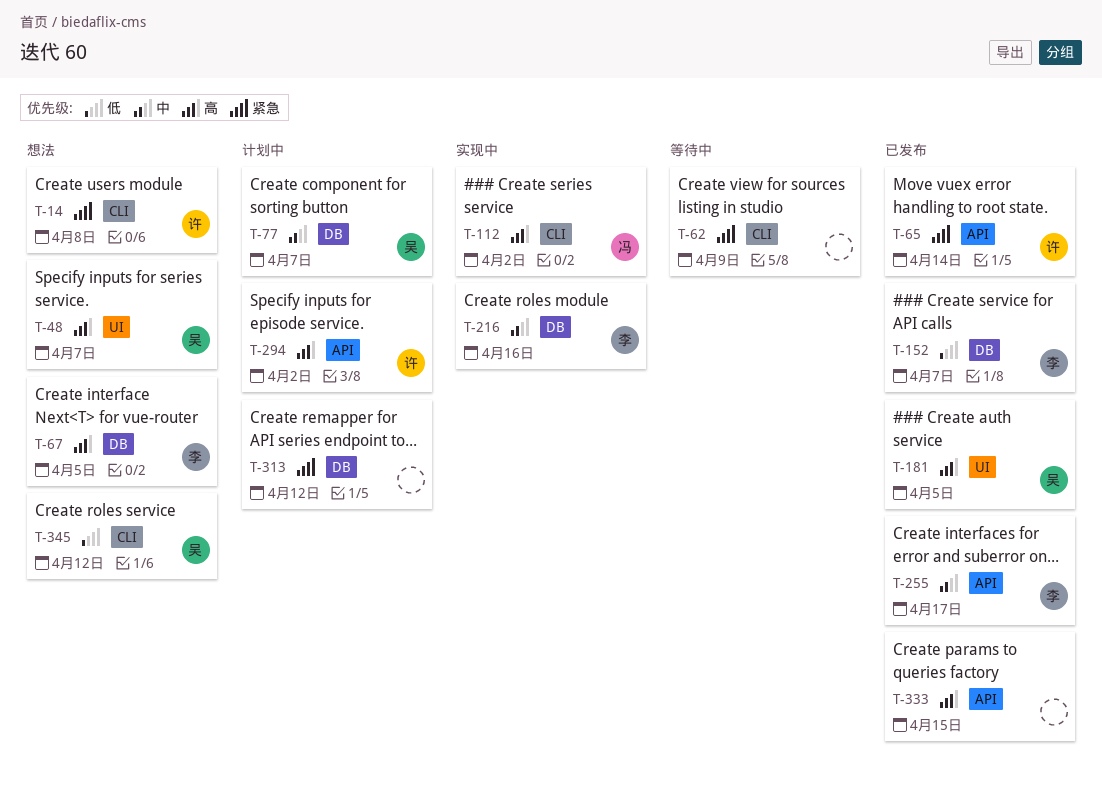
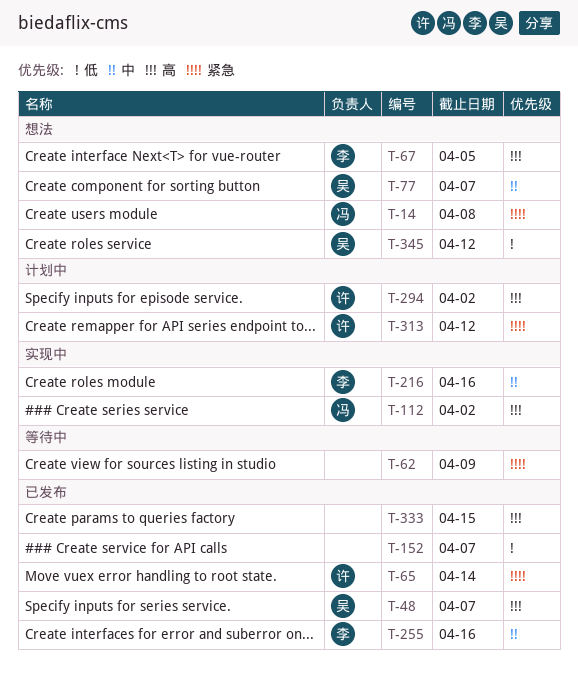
T-14, owner: 许 -> 冯
T-48, status: 想法 -> 已发布
T-77, status: 计划中 -> 想法
T-152, owner: 李 -> none
T-181: present -> none
T-255, due: Apr 17 -> Apr 16
T-313, owner: none -> 许

